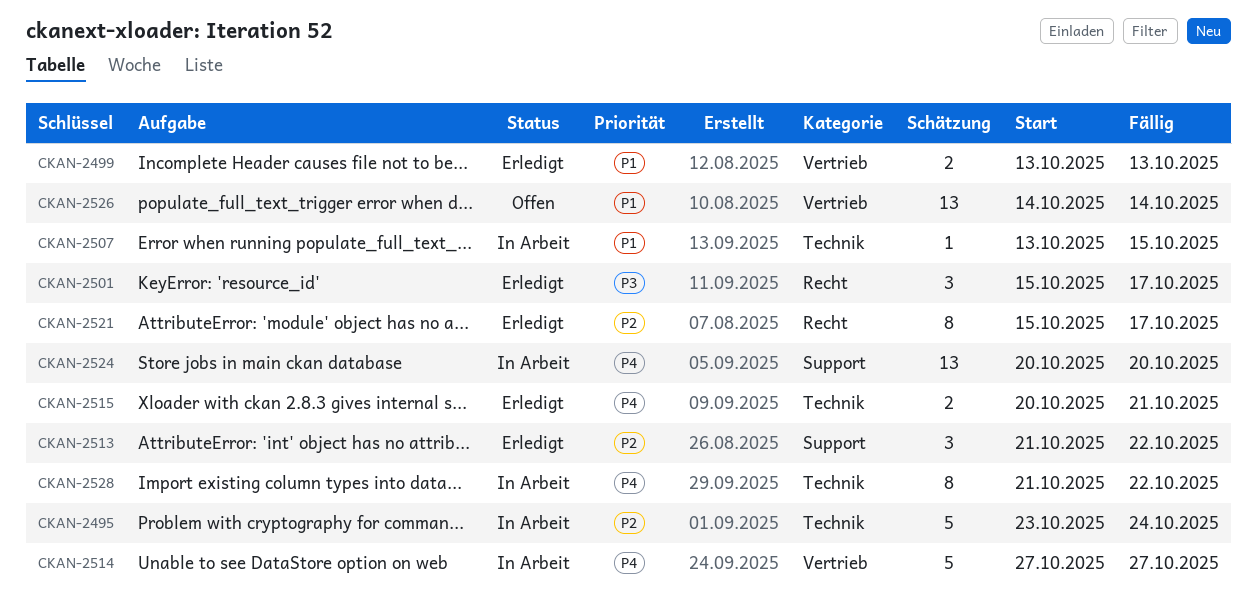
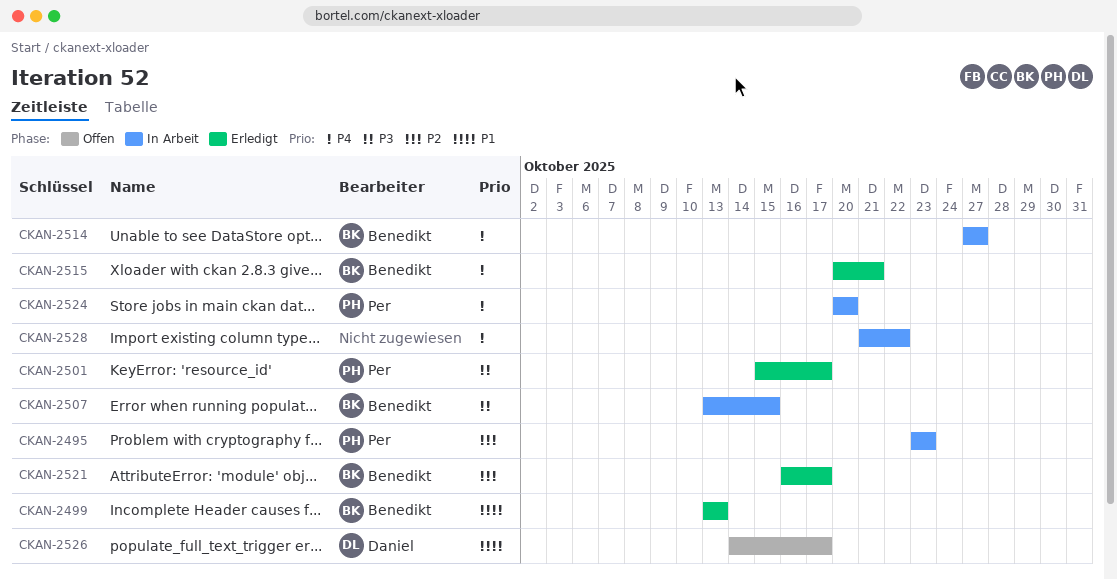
CKAN-2495, due: Oct 24 -> Oct 23
CKAN-2507, priority: P1 -> P3
CKAN-2513: present -> none
CKAN-2521, start: Oct 15 -> Oct 16
CKAN-2526, due: Oct 14 -> Oct 17

